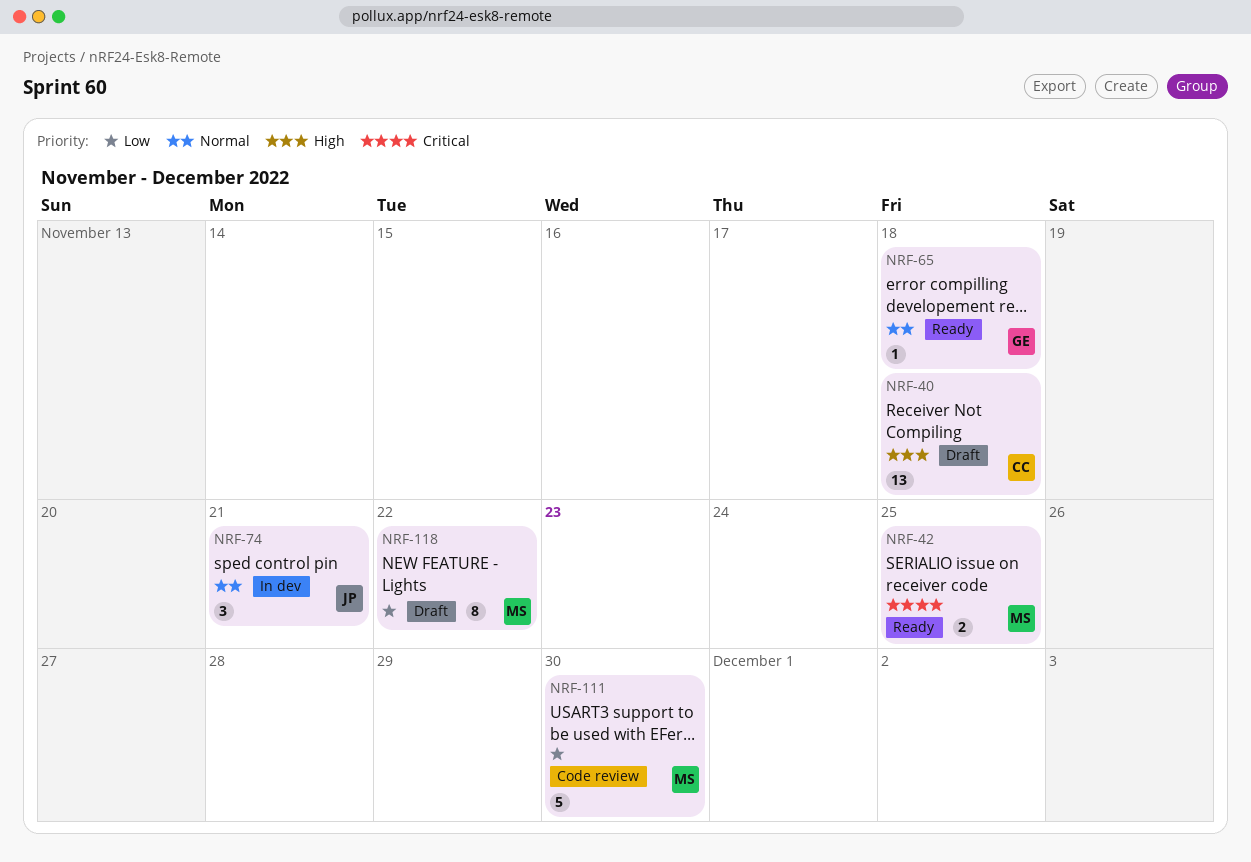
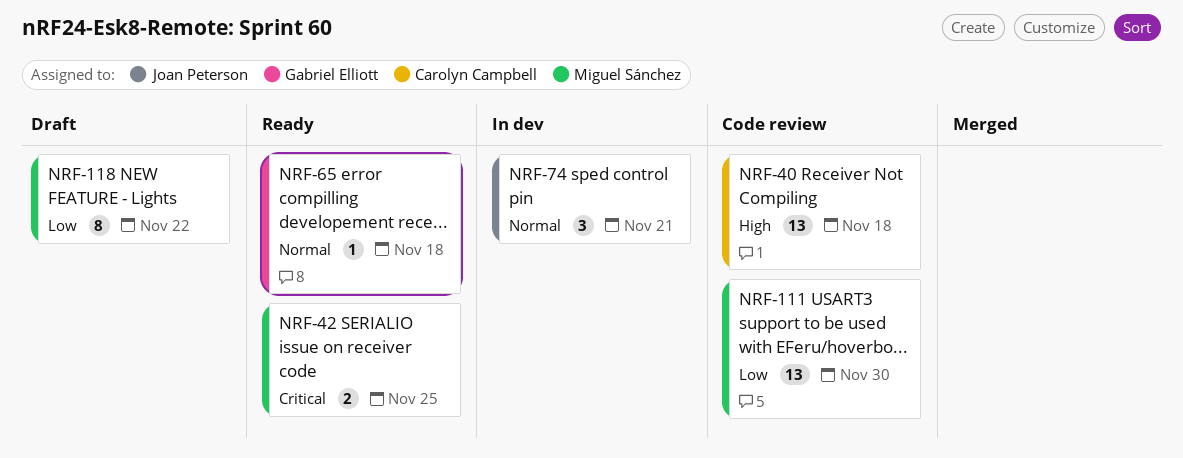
NRF-40, status: Draft -> Code review
NRF-111, estimate: 5 -> 13

